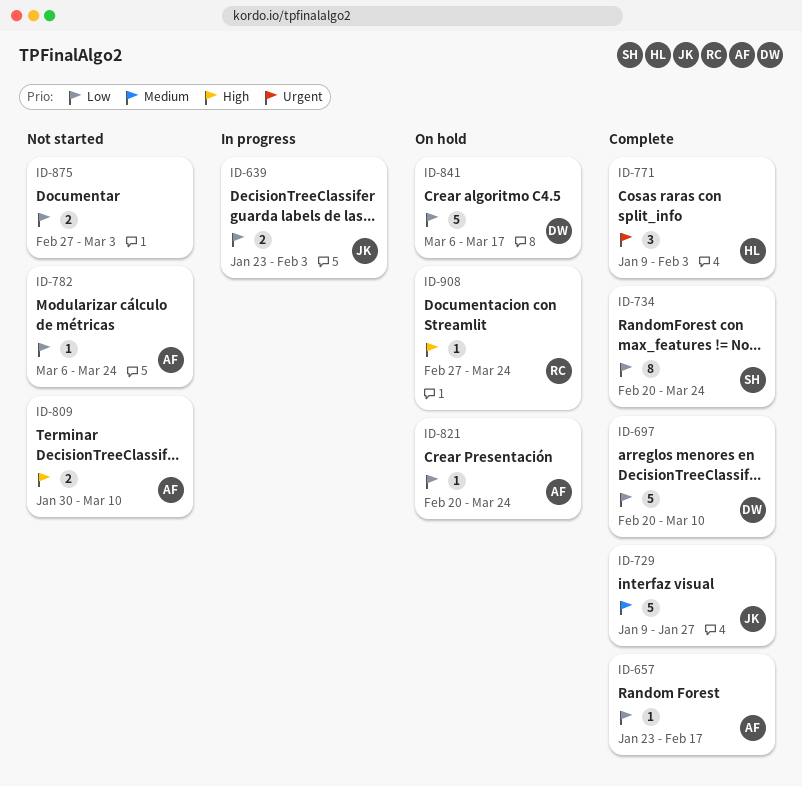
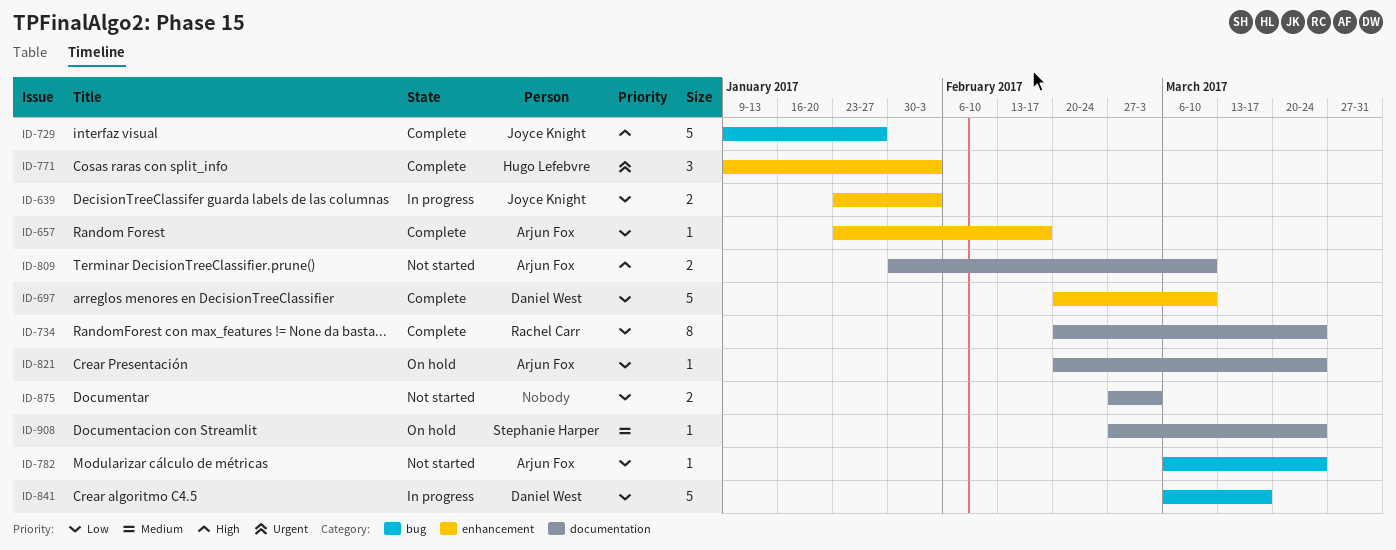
ID-729, priority: Medium -> High
ID-734, owner: Stephanie Harper -> Rachel Carr
ID-841, status: On hold -> In progress
ID-908, owner: Rachel Carr -> Stephanie Harper
ID-908, priority: High -> Medium

